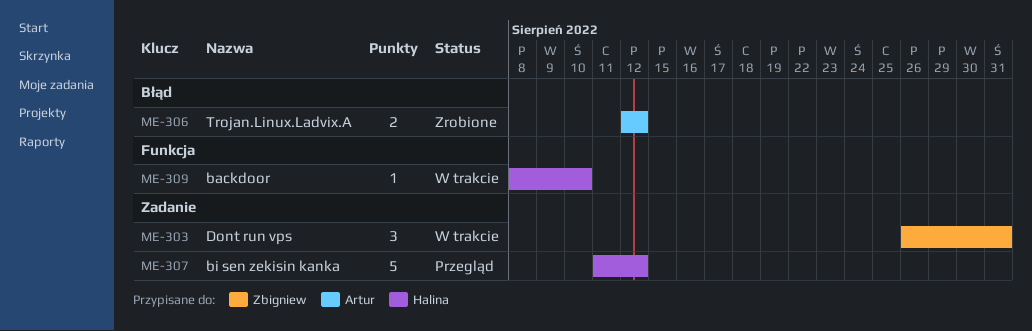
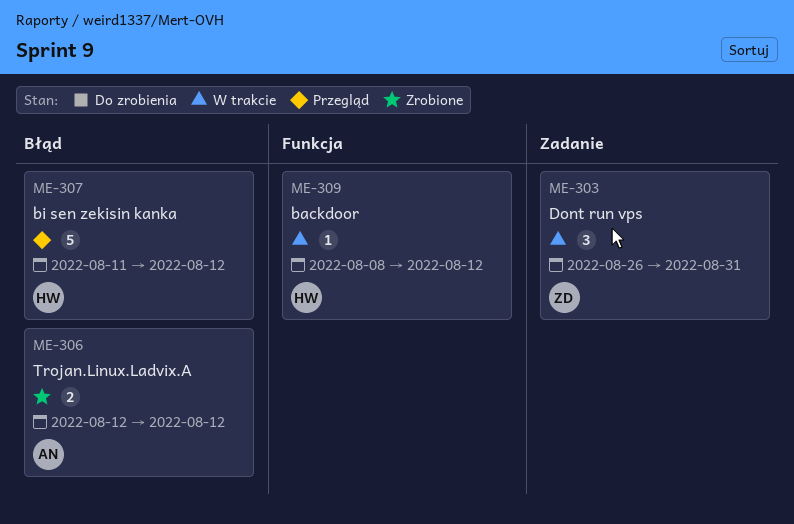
ME-307, label: Zadanie -> Błąd
ME-309, due: Aug 10 -> Aug 12

